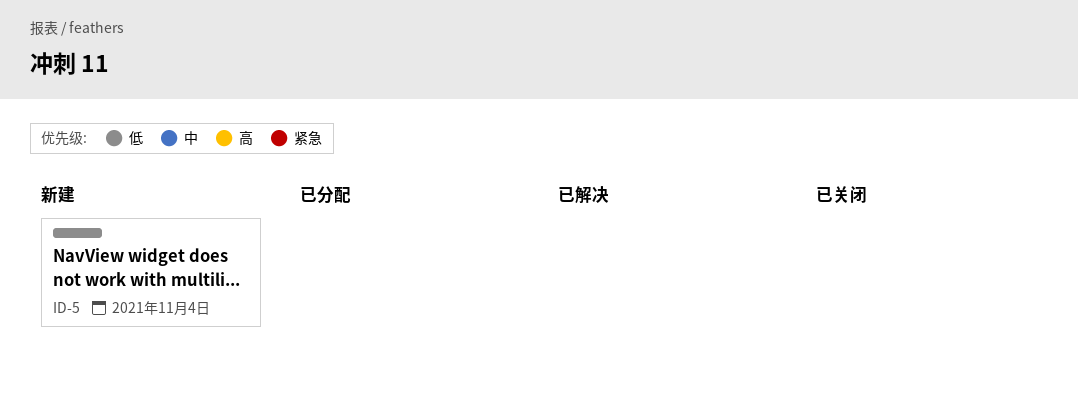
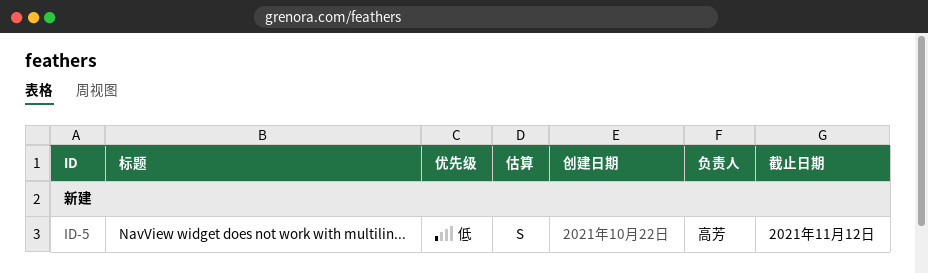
ID-5, due: Nov 4 -> Nov 12

